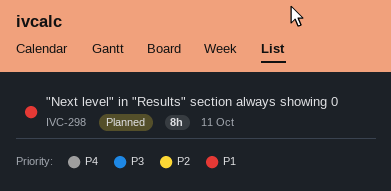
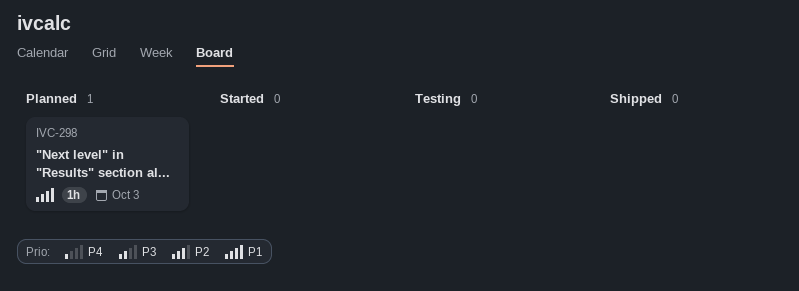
IVC-298, estimate: 8h -> 1h
IVC-298, due: Oct 11 -> Oct 3

